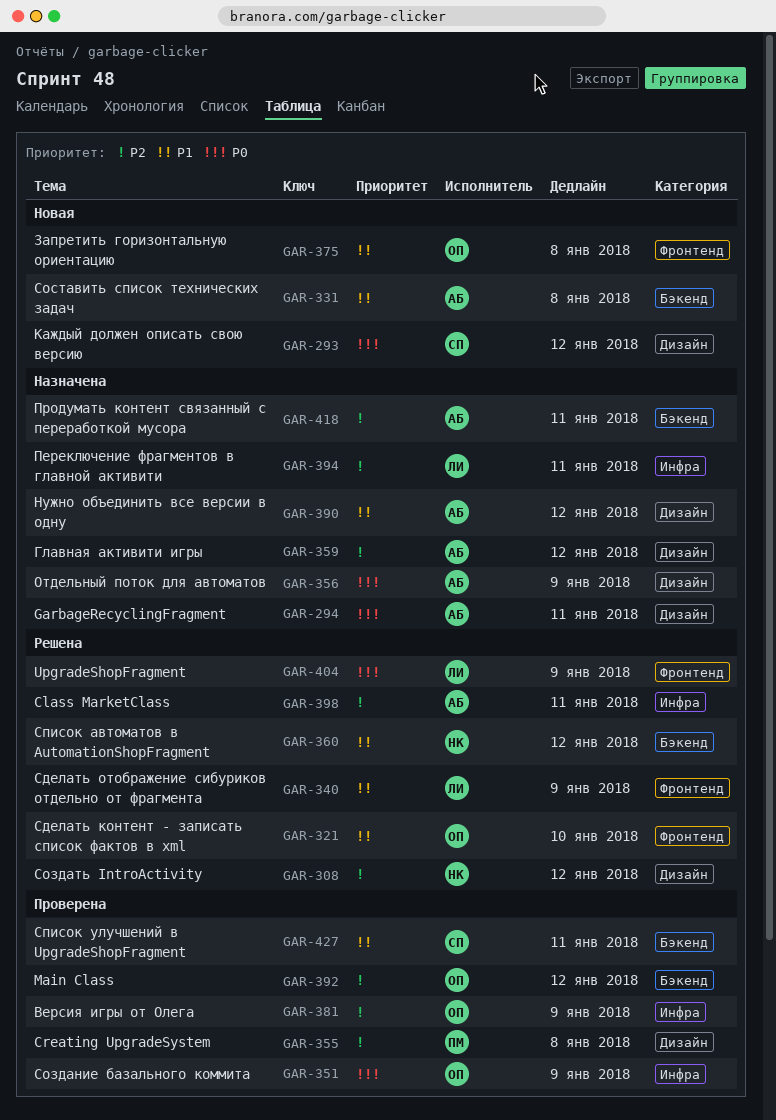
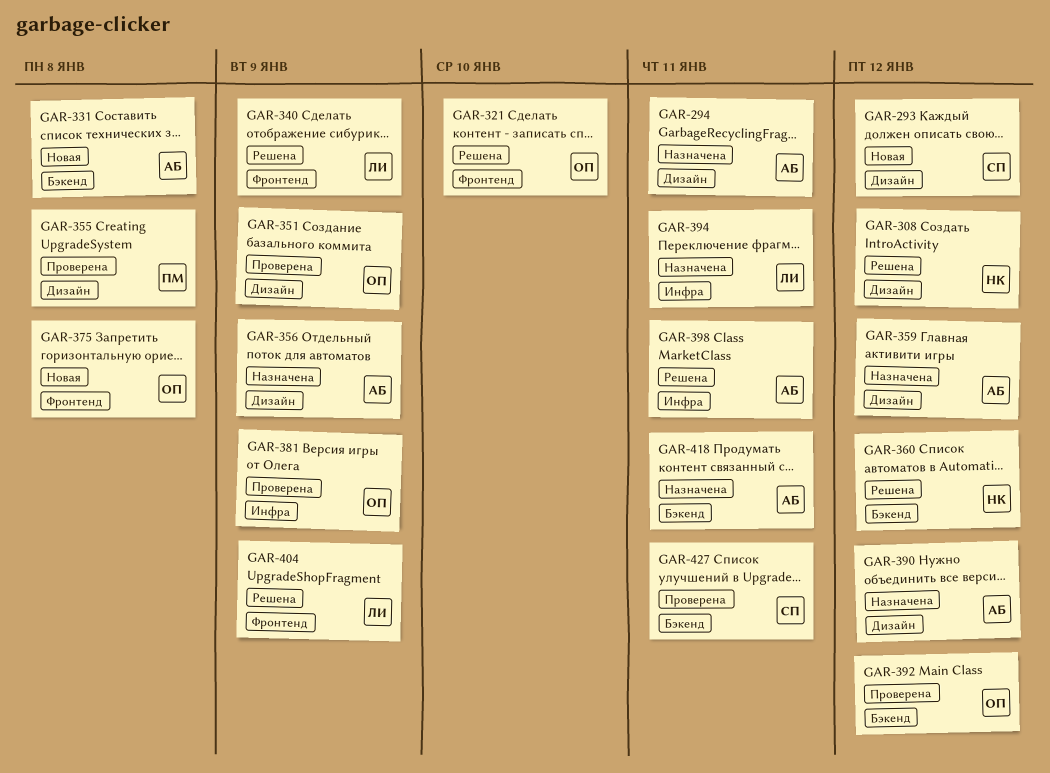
GAR-351, label: Инфра -> Дизайн

